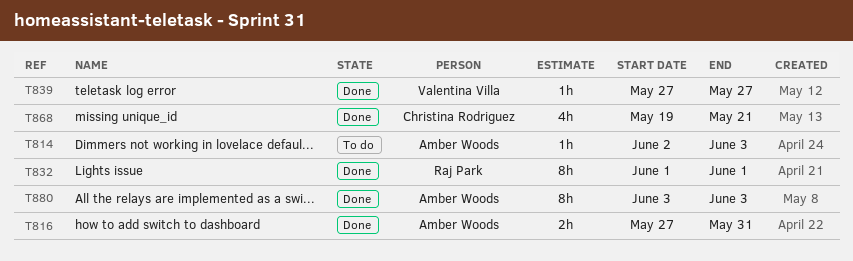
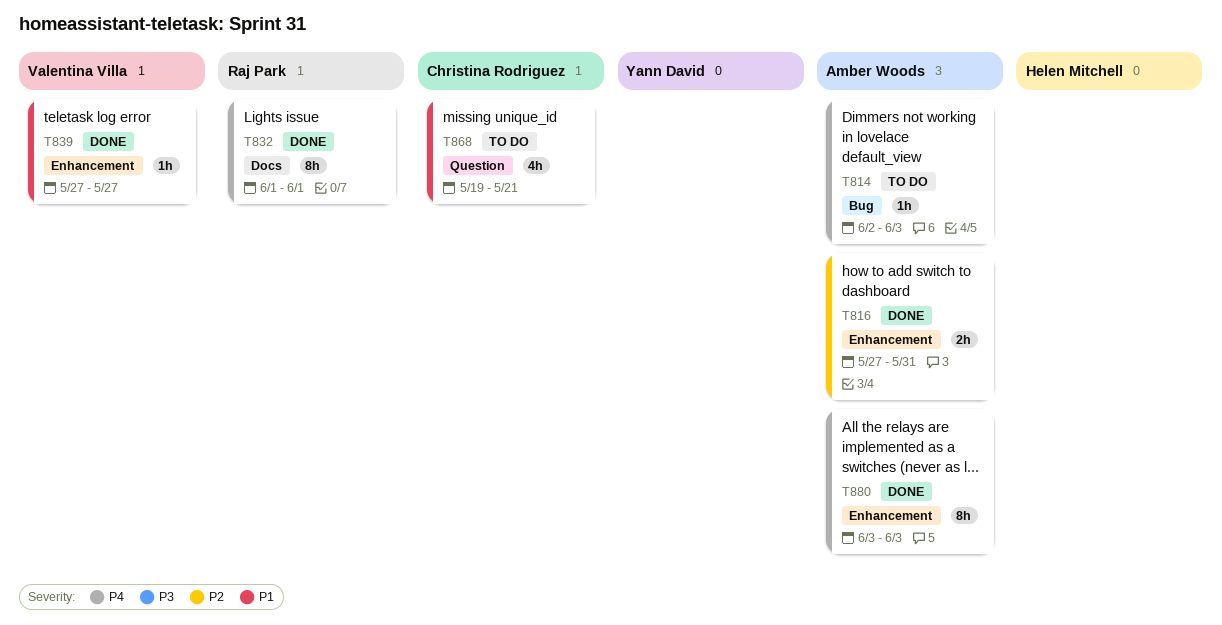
T868, status: Done -> To do

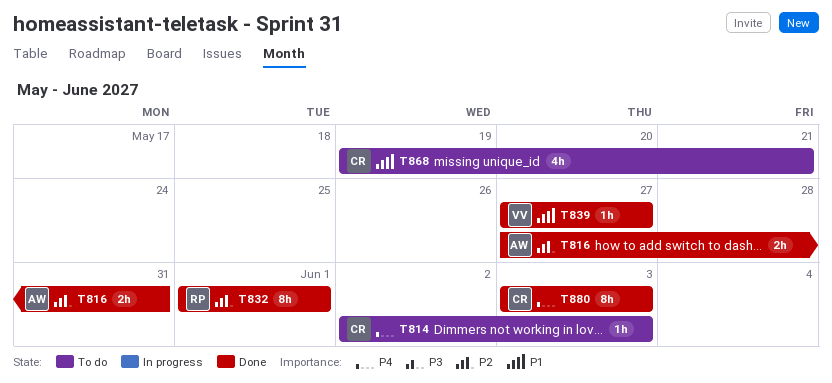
T814, owner: Amber Woods -> Christina Rodriguez
T832, priority: P4 -> P2
T880, owner: Amber Woods -> Christina Rodriguez

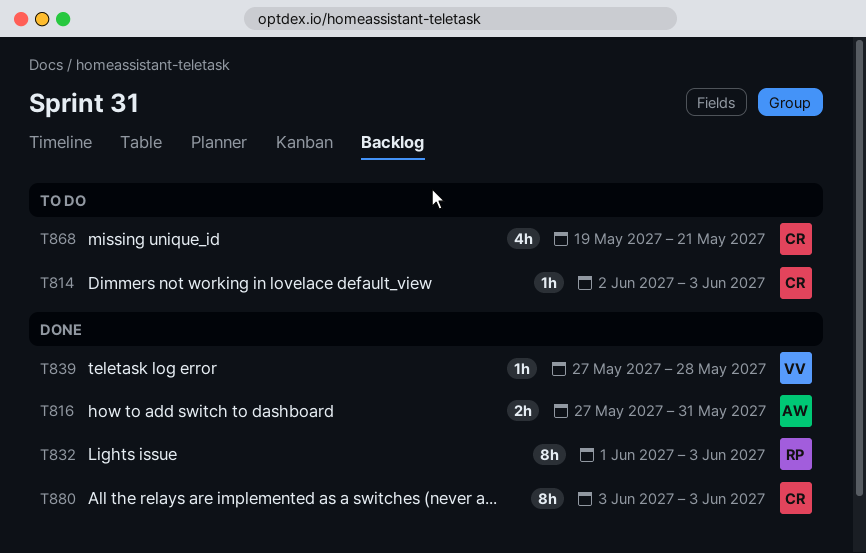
T832, due: Jun 1 -> Jun 3
T839, due: May 27 -> May 28

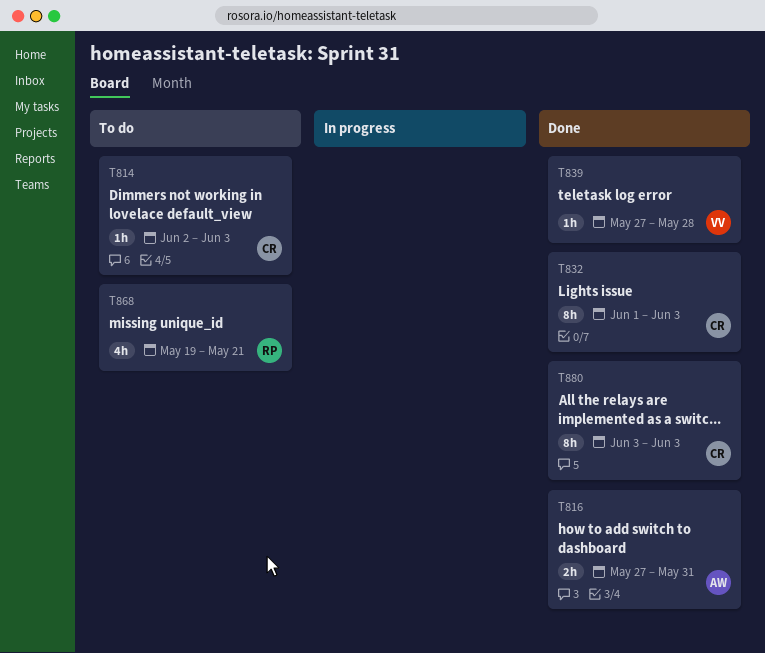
T832, owner: RP -> CR
T868, owner: CR -> RP

